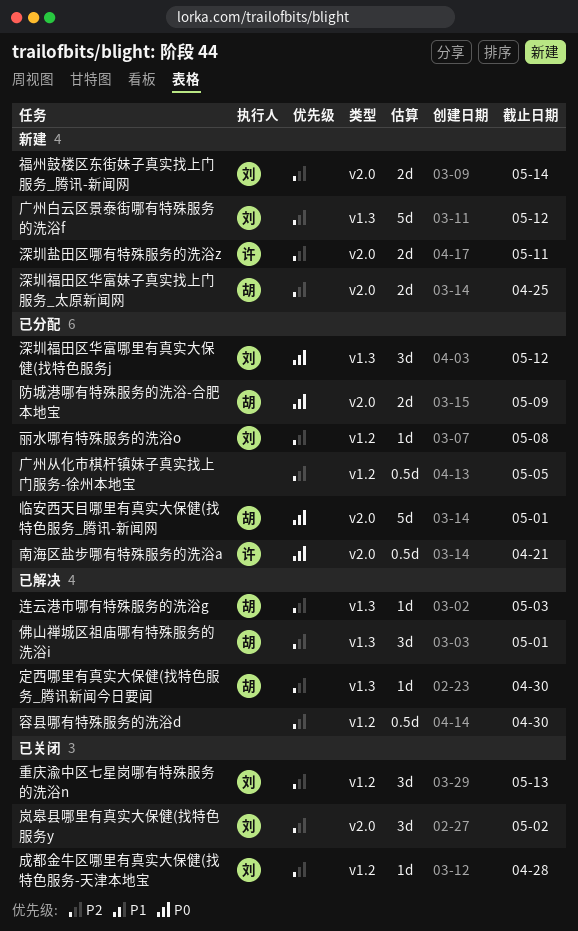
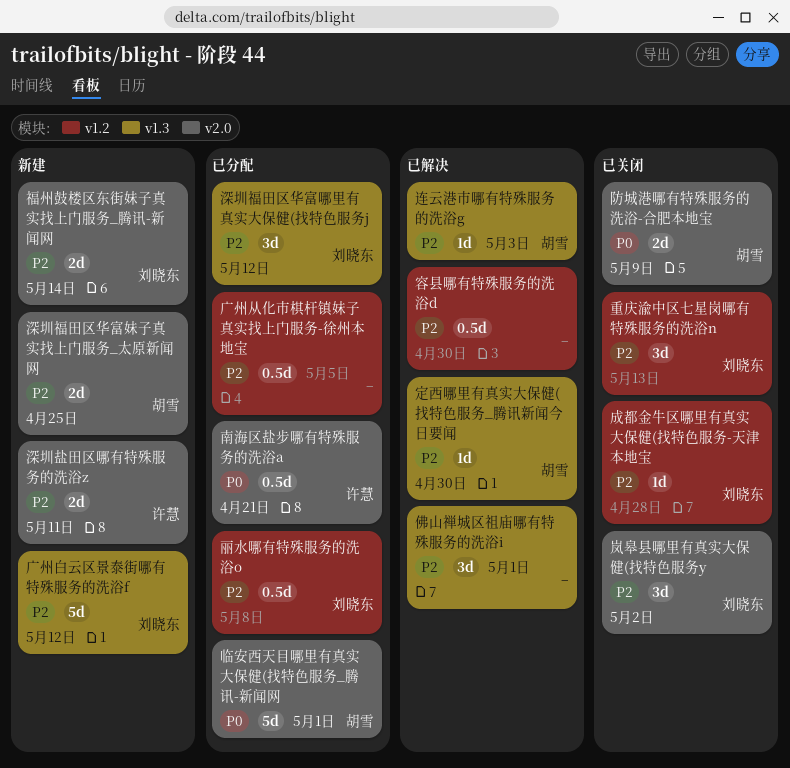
丽水哪有特殊服务的洗浴o, estimate: 1d -> 0.5d
佛山禅城区祖庙哪有特殊服务的洗浴i, owner: 胡雪 -> none
深圳福田区华富哪里有真实大保健(找特色服务j, priority: P0 -> P2
防城港哪有特殊服务的洗浴-合肥本地宝, status: 已分配 -> 已关闭

